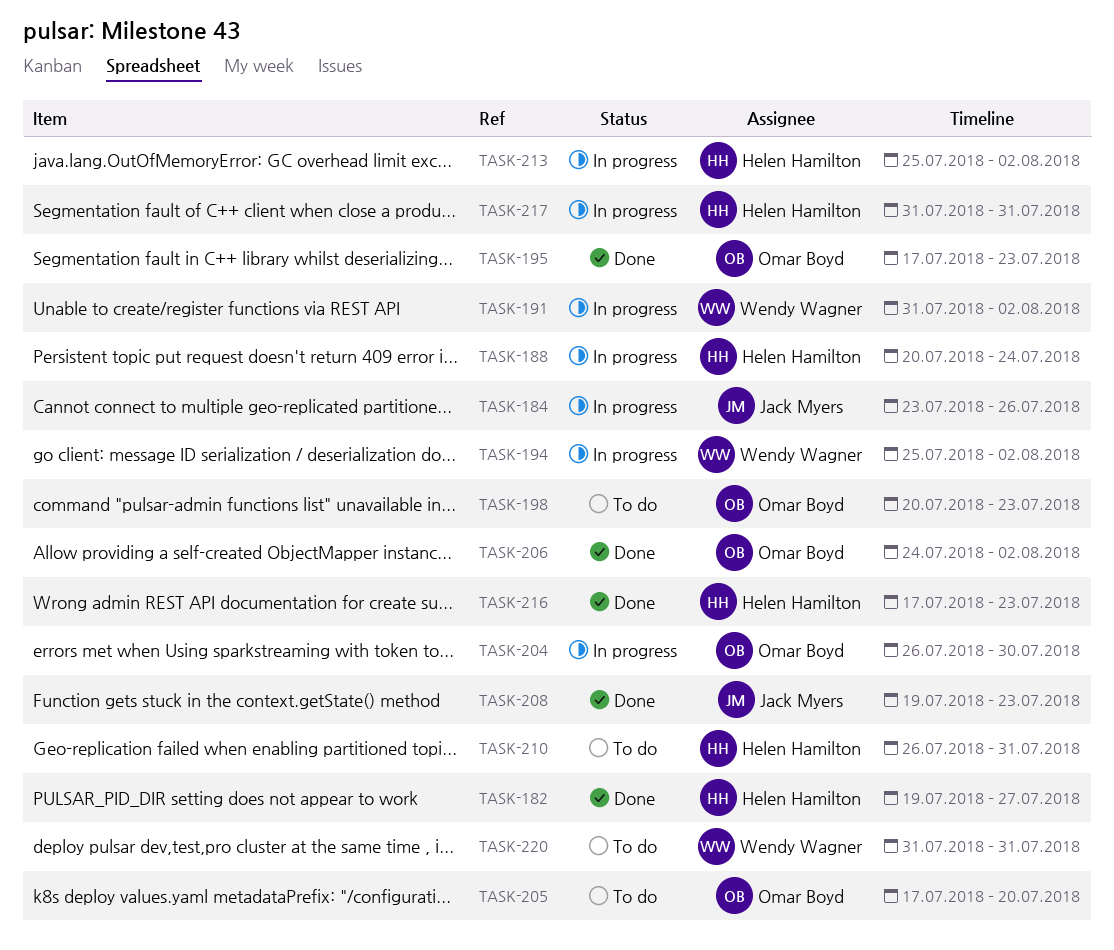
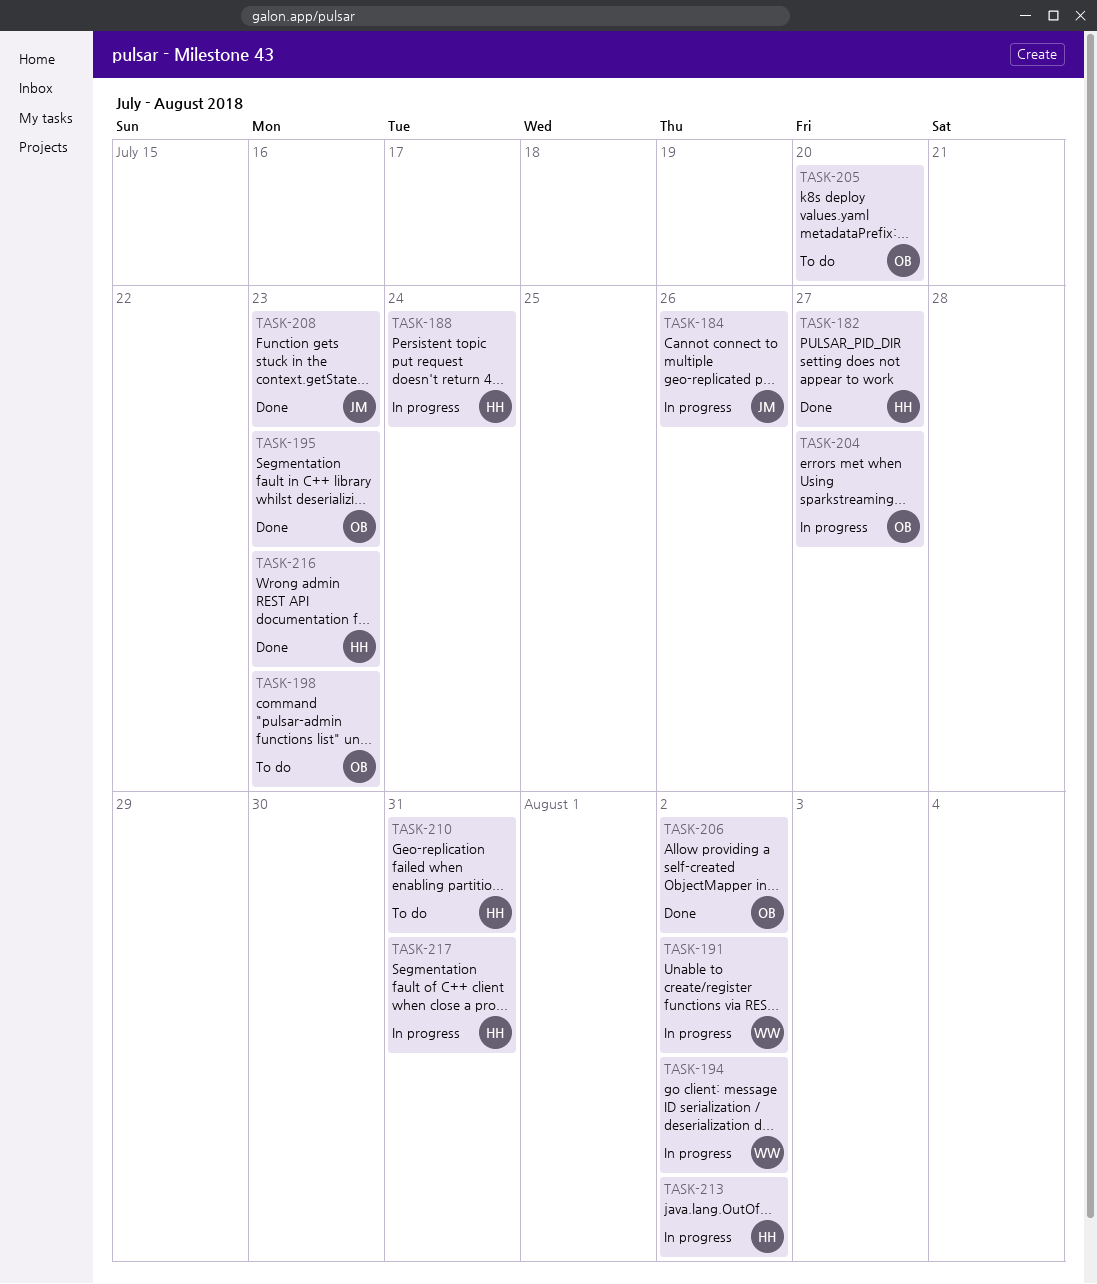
TASK-204, due: Jul 30 -> Jul 27
TASK-220: present -> none

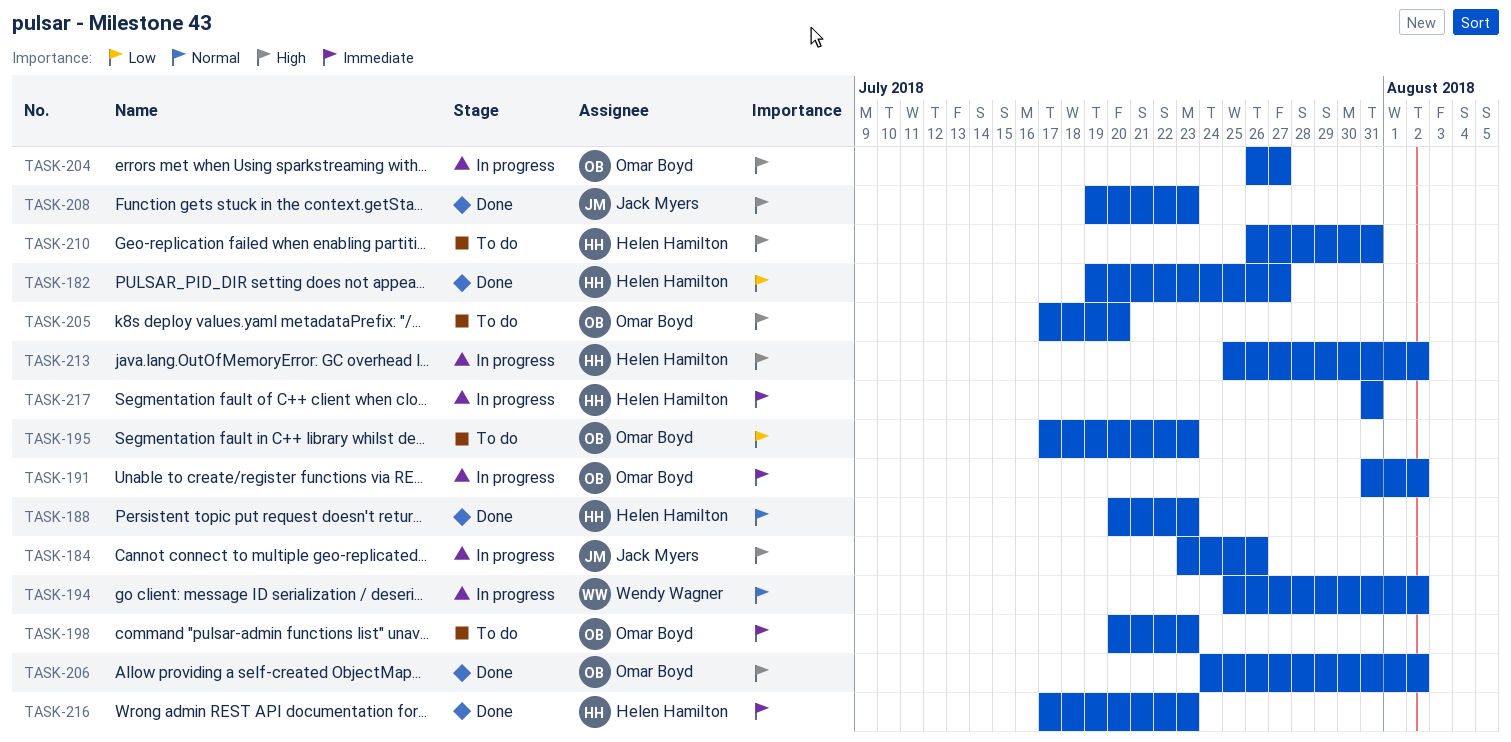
TASK-188, status: In progress -> Done
TASK-188, due: Jul 24 -> Jul 23
TASK-191, owner: Wendy Wagner -> Omar Boyd
TASK-195, status: Done -> To do

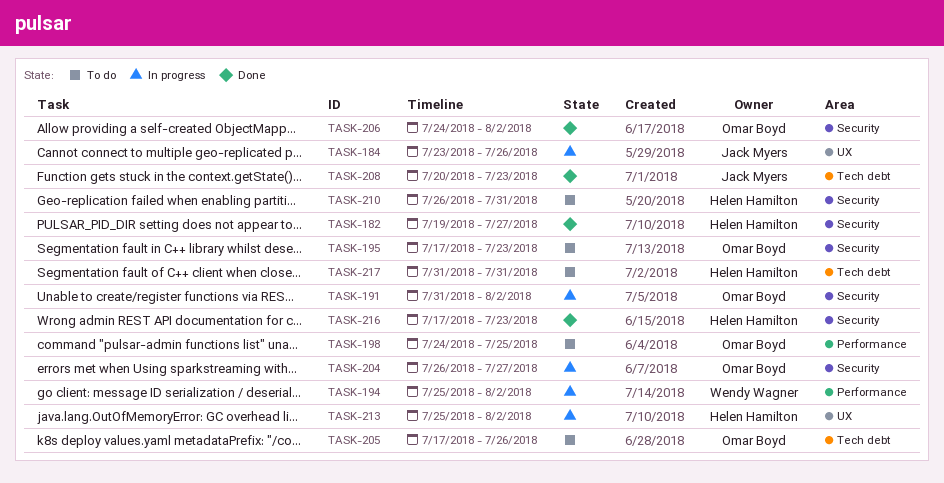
TASK-188: present -> none
TASK-198, start: Jul 20 -> Jul 24
TASK-198, due: Jul 23 -> Jul 25
TASK-205, due: Jul 20 -> Jul 26
TASK-208, start: Jul 19 -> Jul 20
TASK-217, status: In progress -> To do

